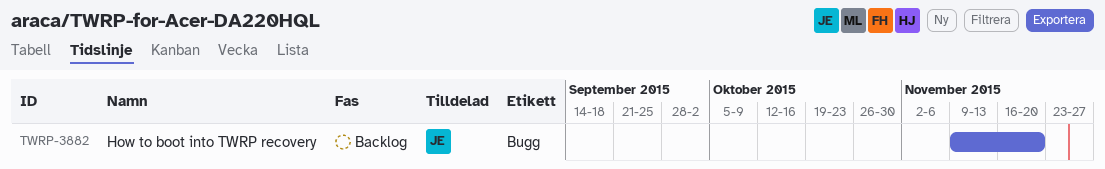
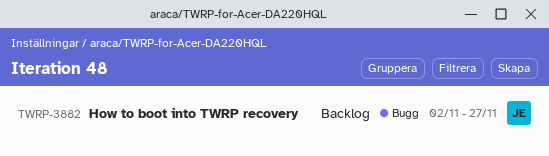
TWRP-3882, start: Nov 9 -> Nov 2
TWRP-3882, due: Nov 20 -> Nov 27

